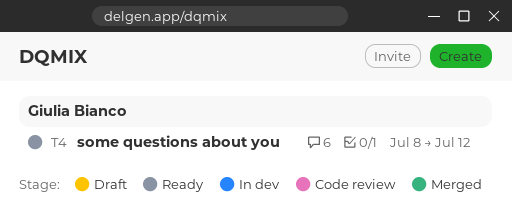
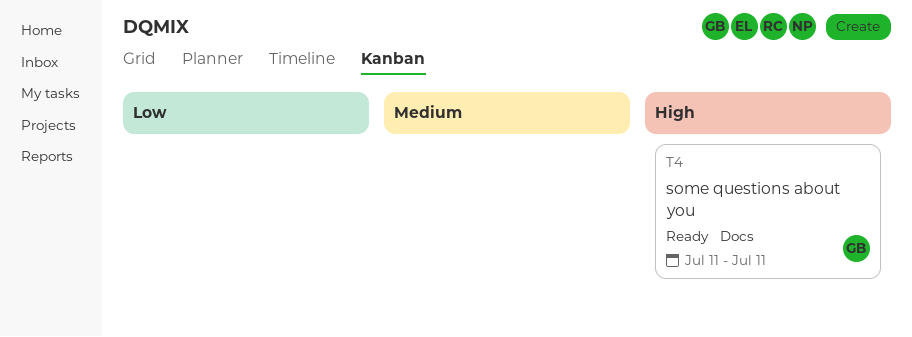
T4, start: Jul 8 -> Jul 11
T4, due: Jul 12 -> Jul 11

